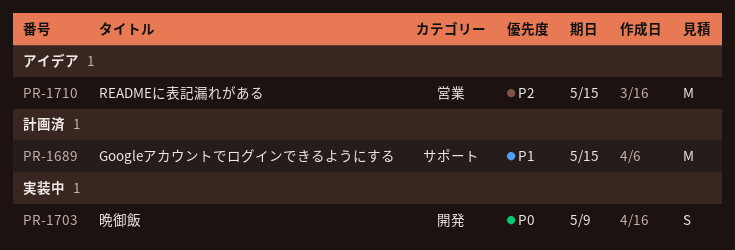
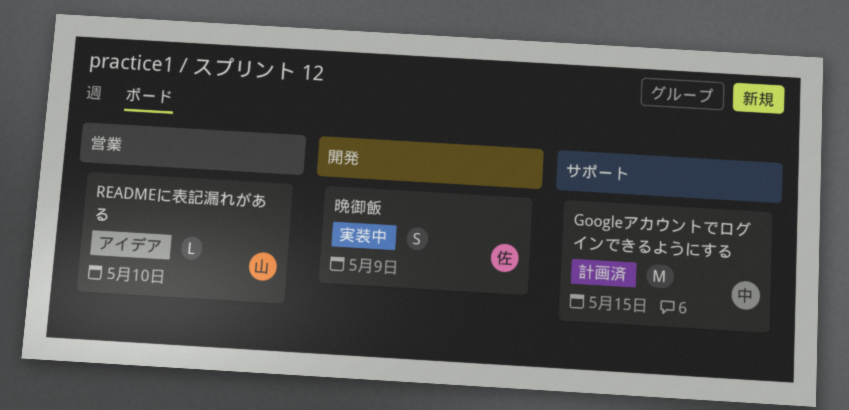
READMEに表記漏れがある, estimate: M -> L
READMEに表記漏れがある, due: May 15 -> May 10

